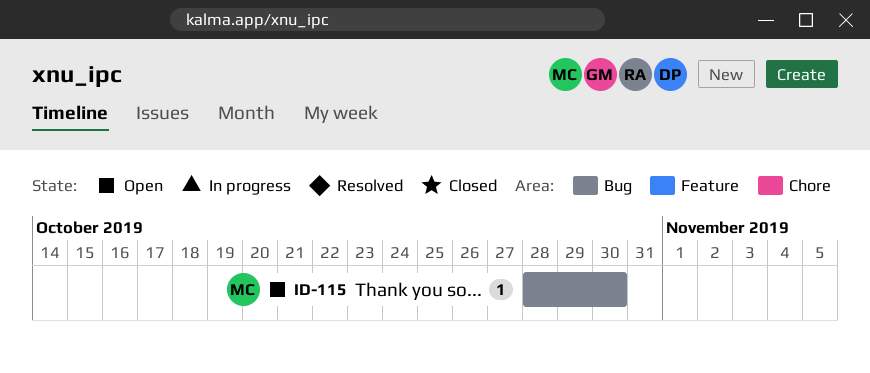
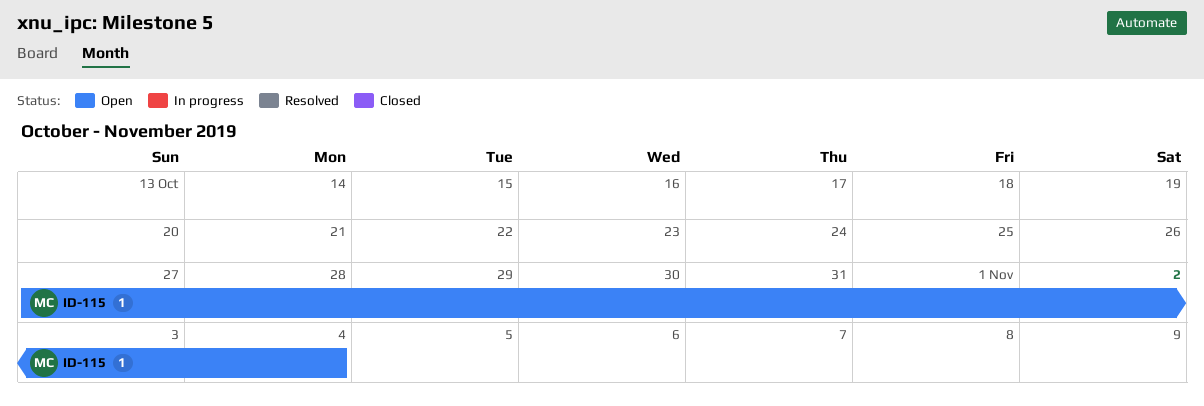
ID-115, start: Oct 28 -> Oct 27
ID-115, due: Oct 30 -> Nov 4

